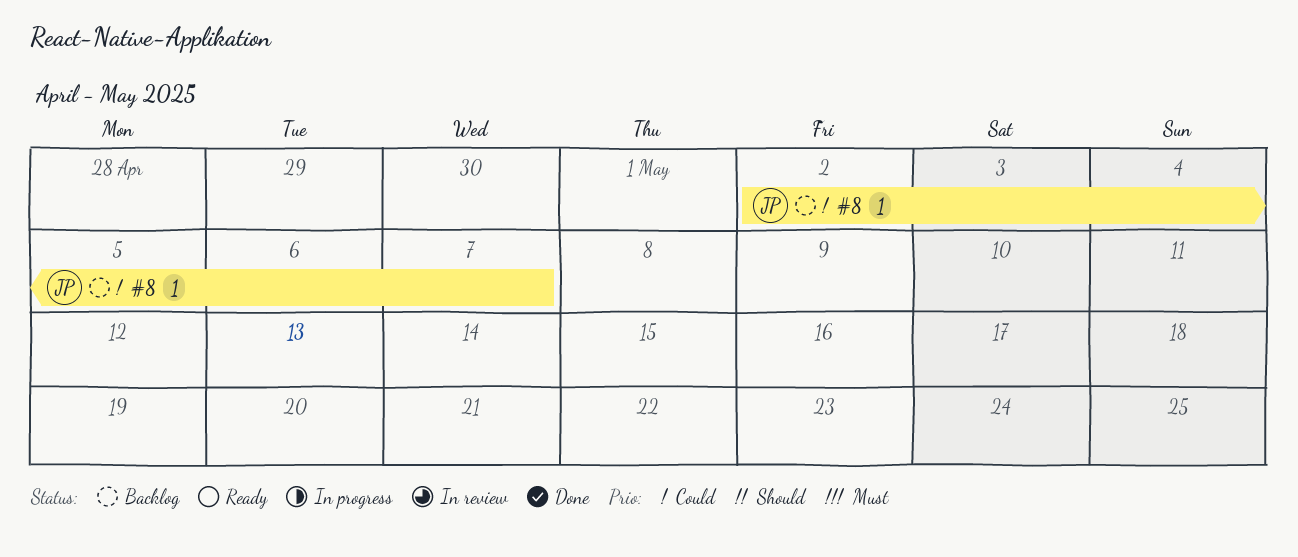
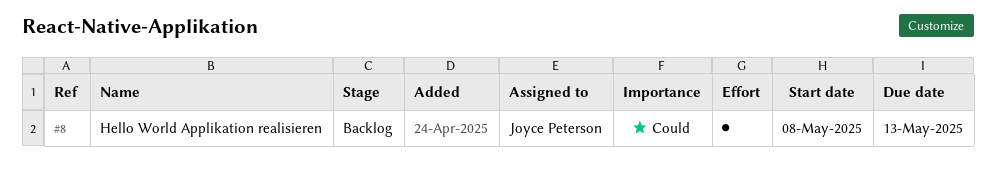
#8, start: May 2 -> May 8
#8, due: May 7 -> May 13

